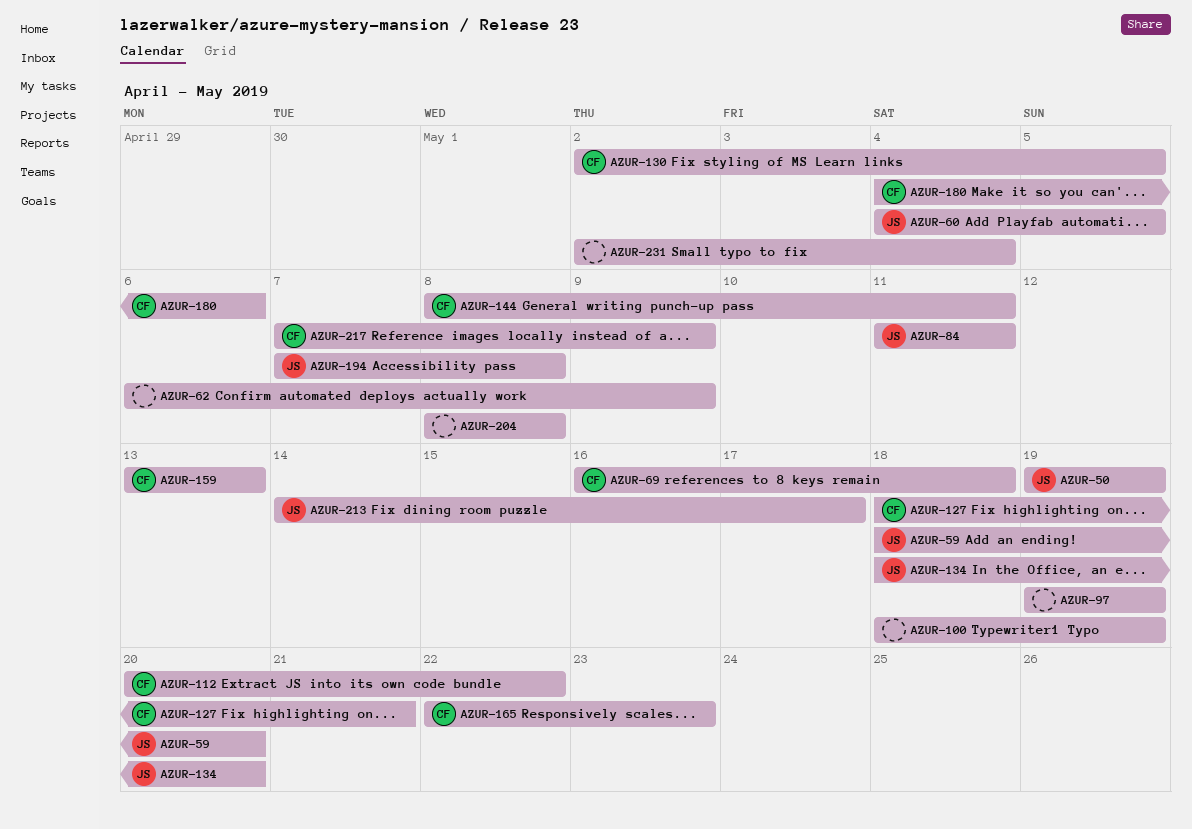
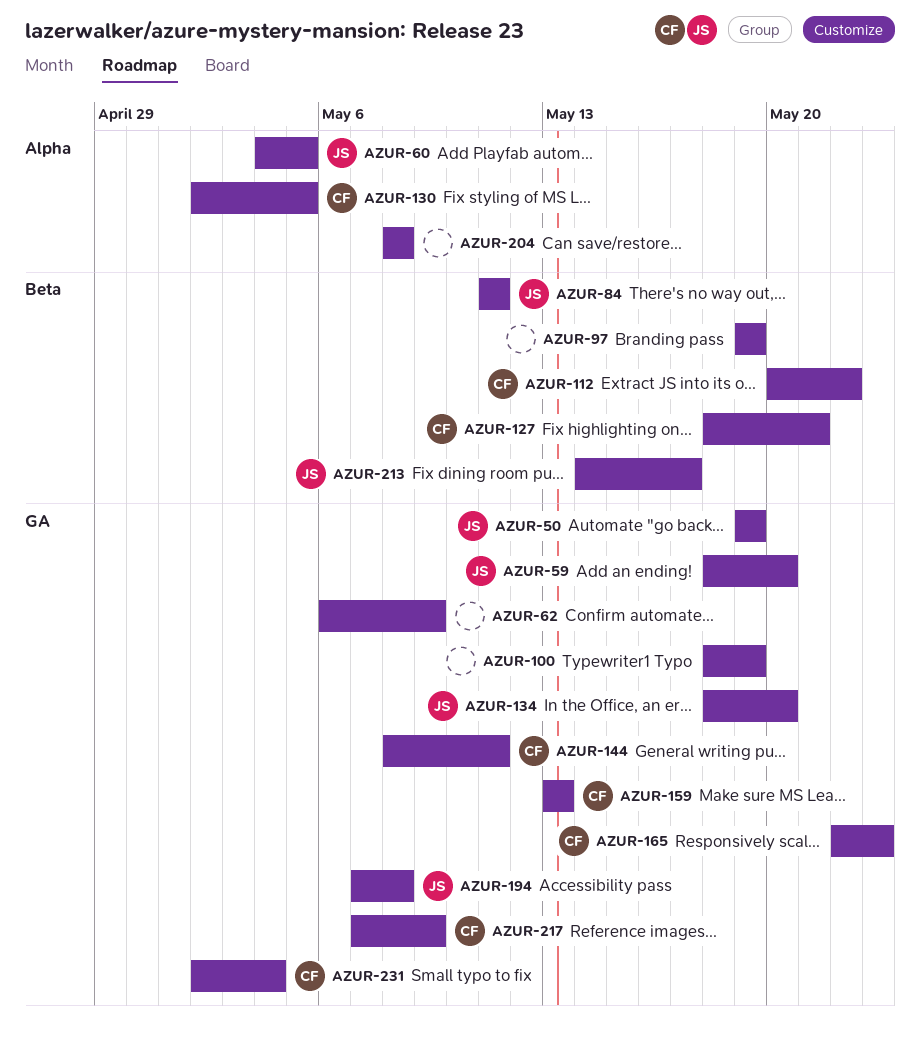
AZUR-69: present -> none
AZUR-180: present -> none
AZUR-231, owner: none -> CF

